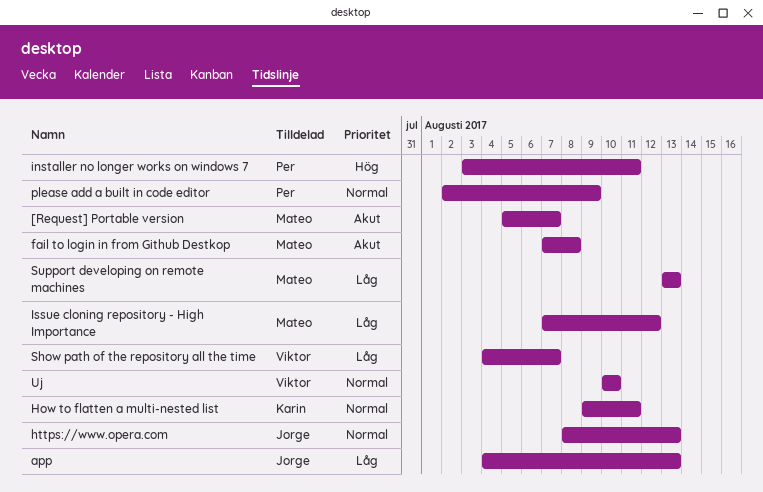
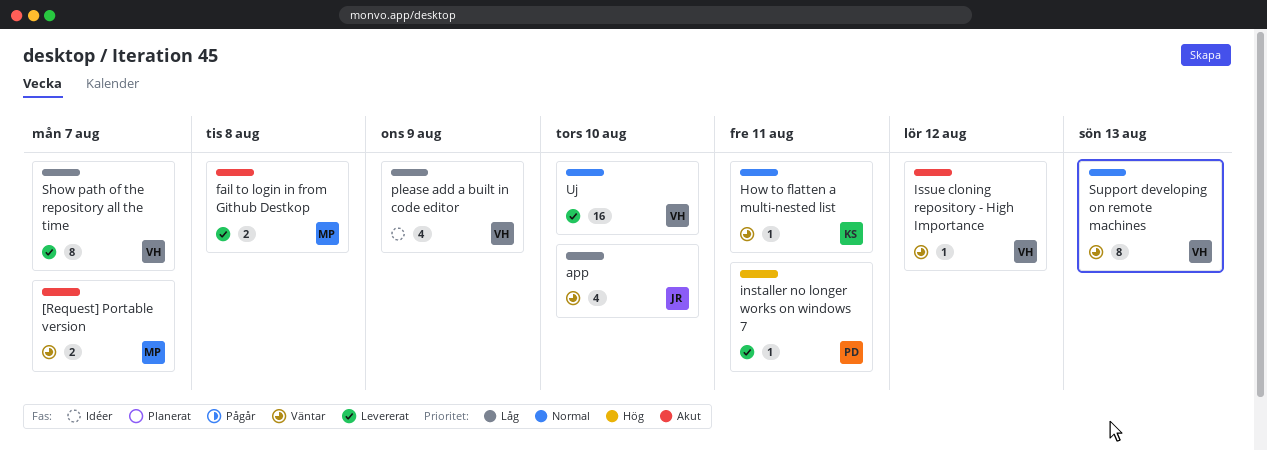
app, due: Aug 13 -> Aug 10
https://www.opera.com: present -> none
Issue cloning repository - High Importance, owner: Mateo -> Viktor
Issue cloning repository - High Importance, priority: Låg -> Akut
please add a built in code editor, owner: Per -> Viktor
please add a built in code editor, priority: Normal -> Låg
Support developing on remote machines, owner: Mateo -> Viktor
Support developing on remote machines, priority: Låg -> Normal

